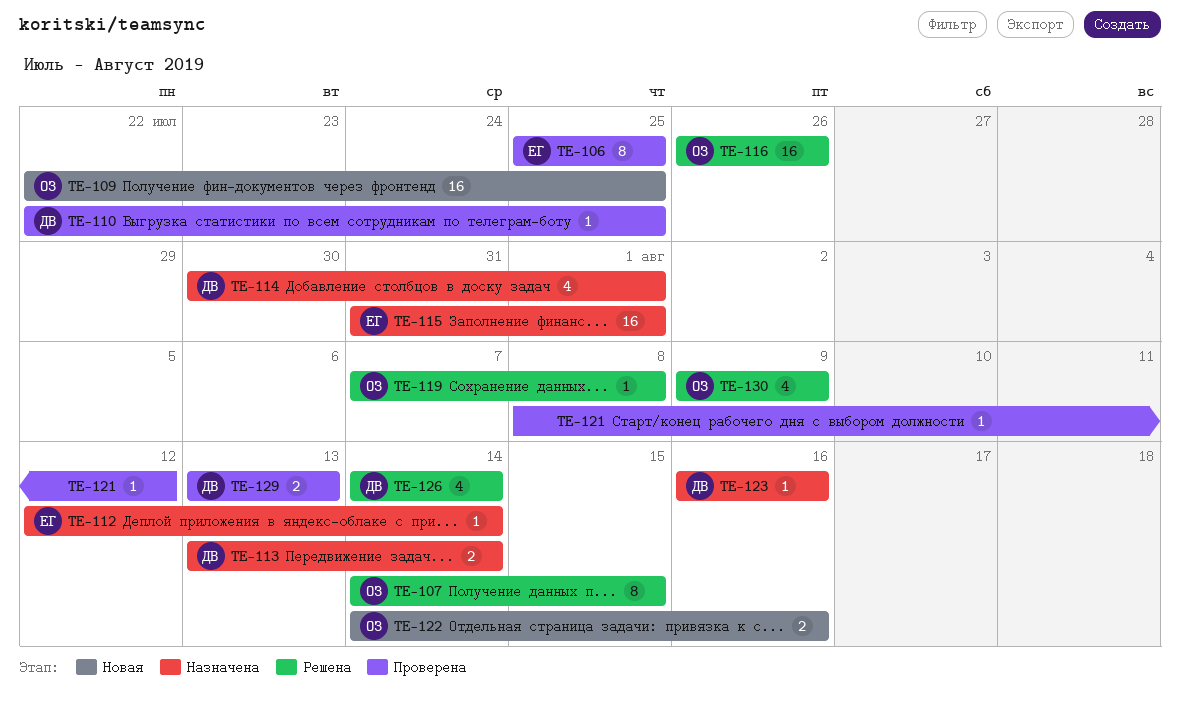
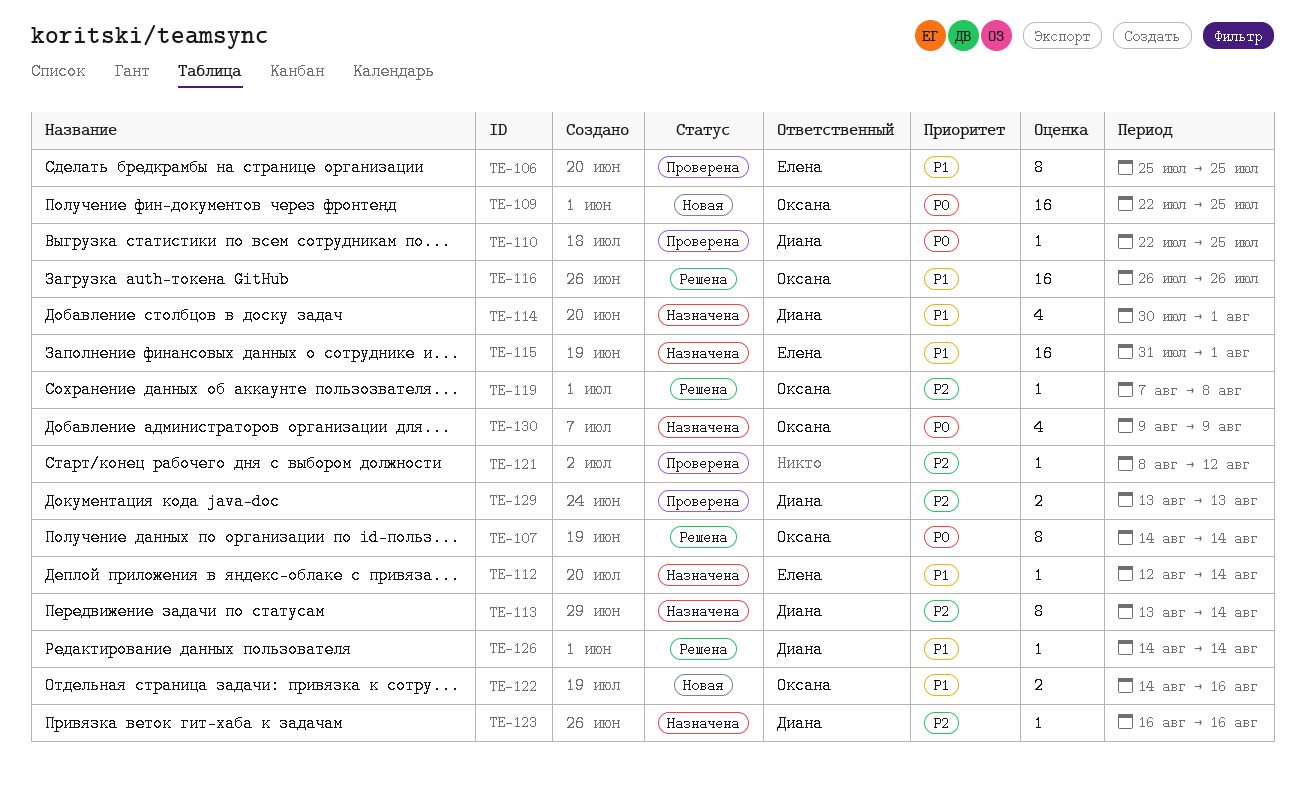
TE-107, due: Aug 15 -> Aug 14
TE-113, estimate: 2 -> 8
TE-126, estimate: 4 -> 1
TE-130, status: Решена -> Назначена

